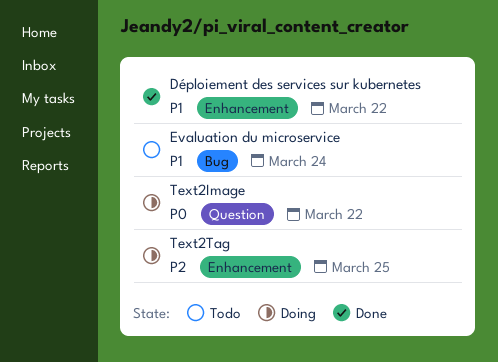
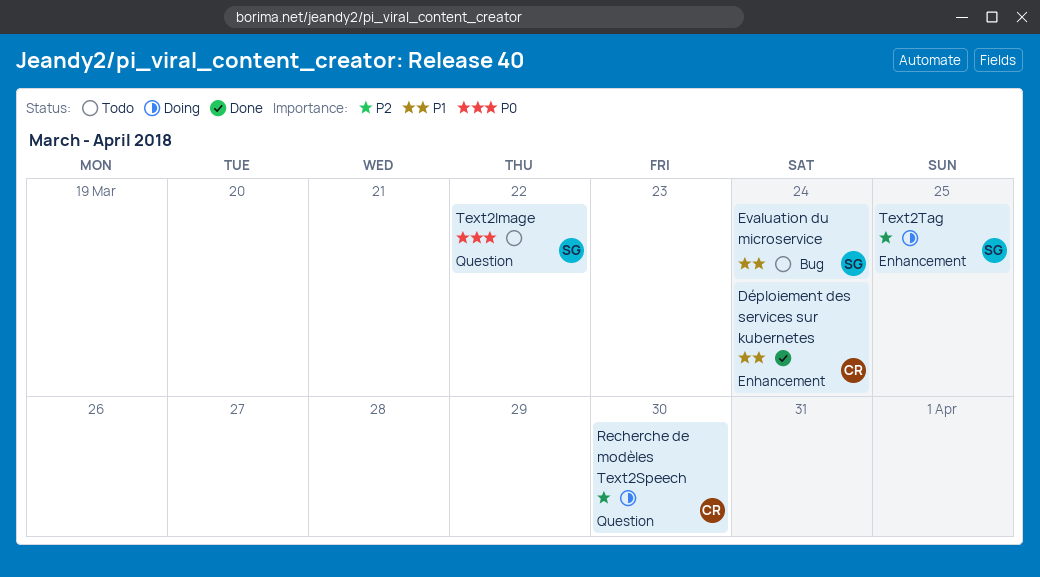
Déploiement des services sur kubernetes, due: Mar 22 -> Mar 24
Recherche de modèles Text2Speech: none -> present
Text2Image, status: Doing -> Todo

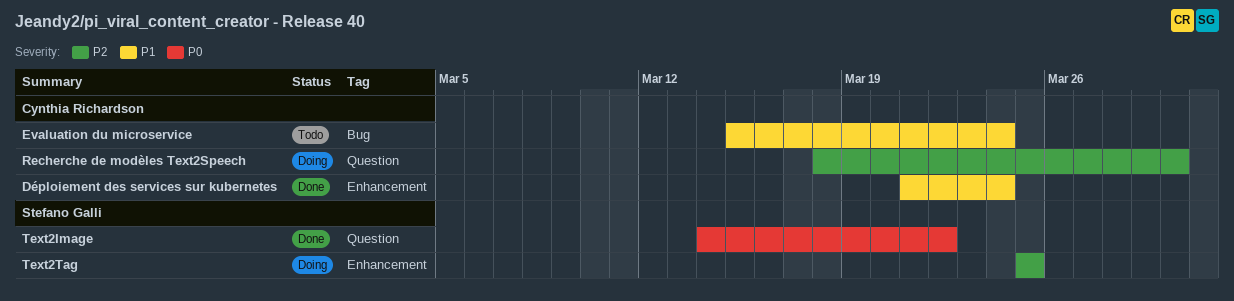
Evaluation du microservice, owner: Stefano Galli -> Cynthia Richardson
Text2Image, status: Todo -> Done

